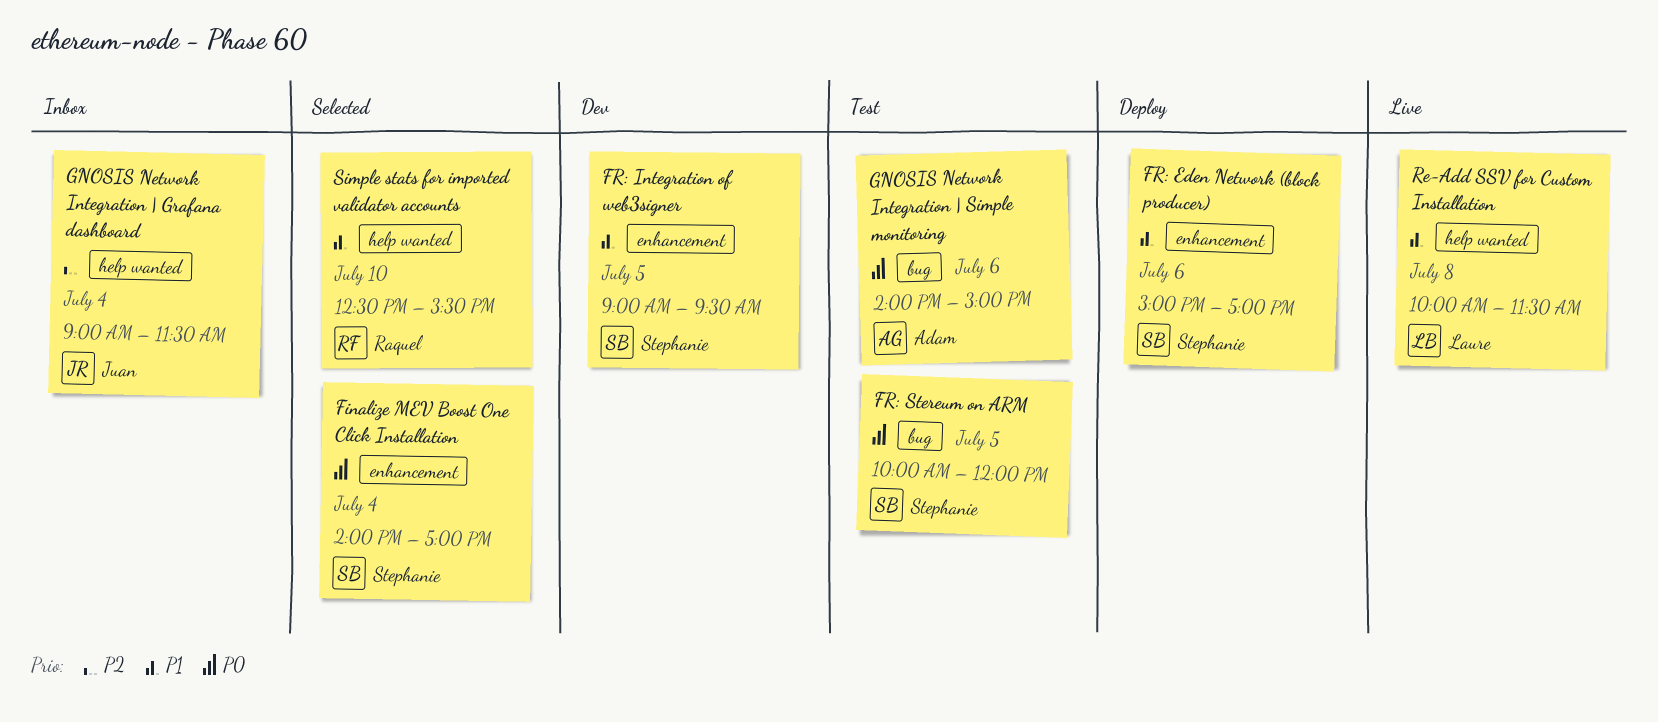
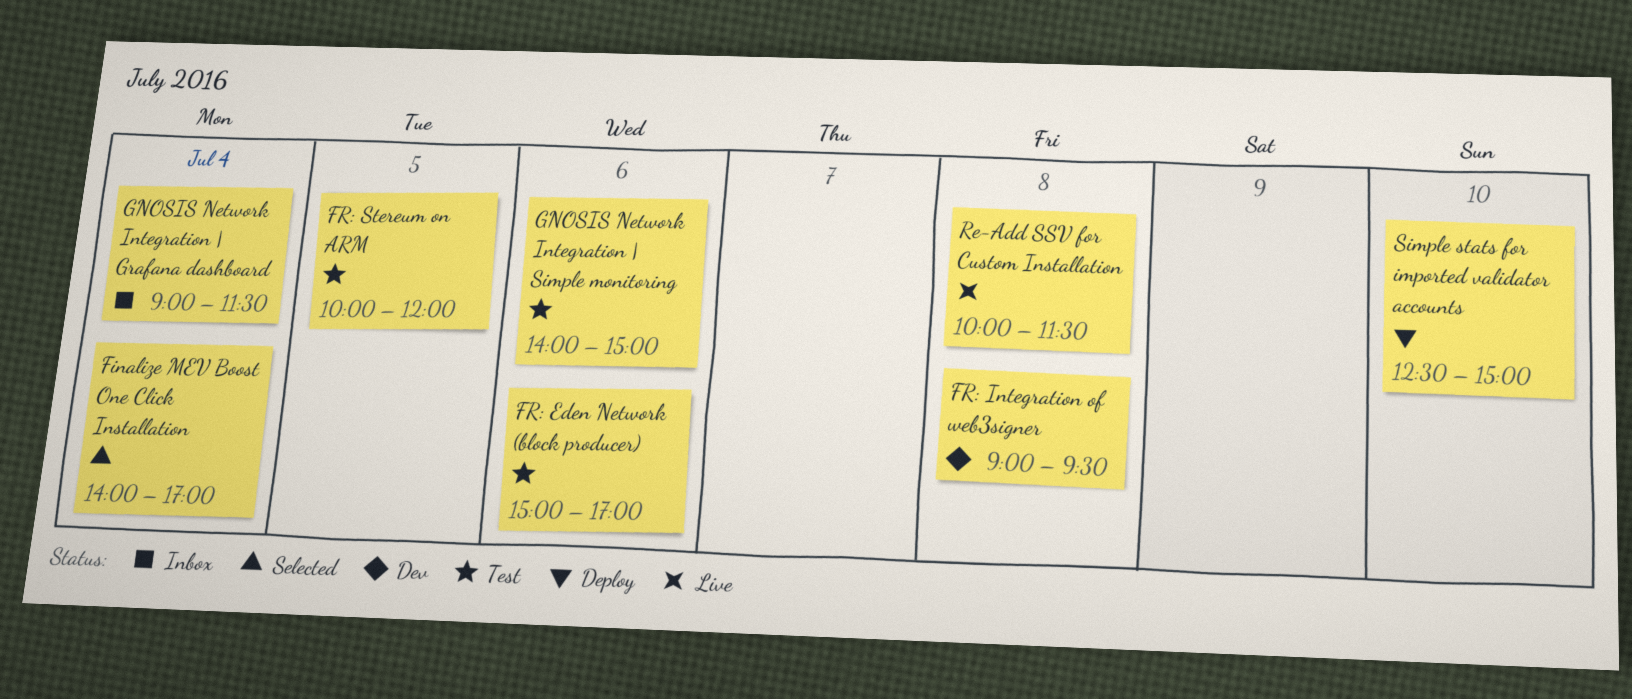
FR: Eden Network (block producer), status: Deploy -> Test
FR: Integration of web3signer, day: Jul 5 -> Jul 8
Simple stats for imported validator accounts, status: Selected -> Deploy
Simple stats for imported validator accounts, ends: 15:30 -> 15:00

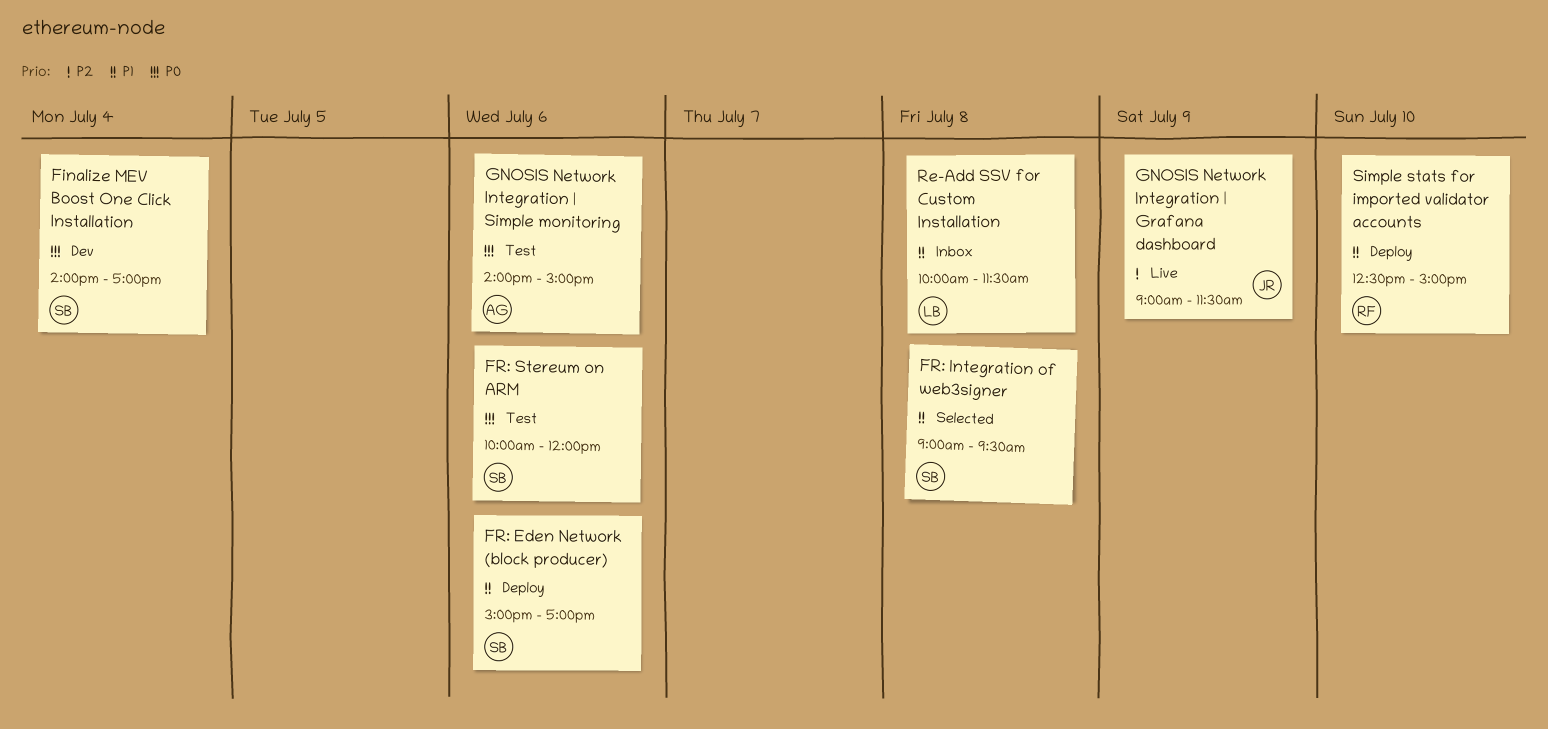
Finalize MEV Boost One Click Installation, status: Selected -> Dev
FR: Eden Network (block producer), status: Test -> Deploy
FR: Integration of web3signer, status: Dev -> Selected
FR: Stereum on ARM, day: Jul 5 -> Jul 6
GNOSIS Network Integration | Grafana dashboard, status: Inbox -> Live
GNOSIS Network Integration | Grafana dashboard, day: Jul 4 -> Jul 9
Re-Add SSV for Custom Installation, status: Live -> Inbox

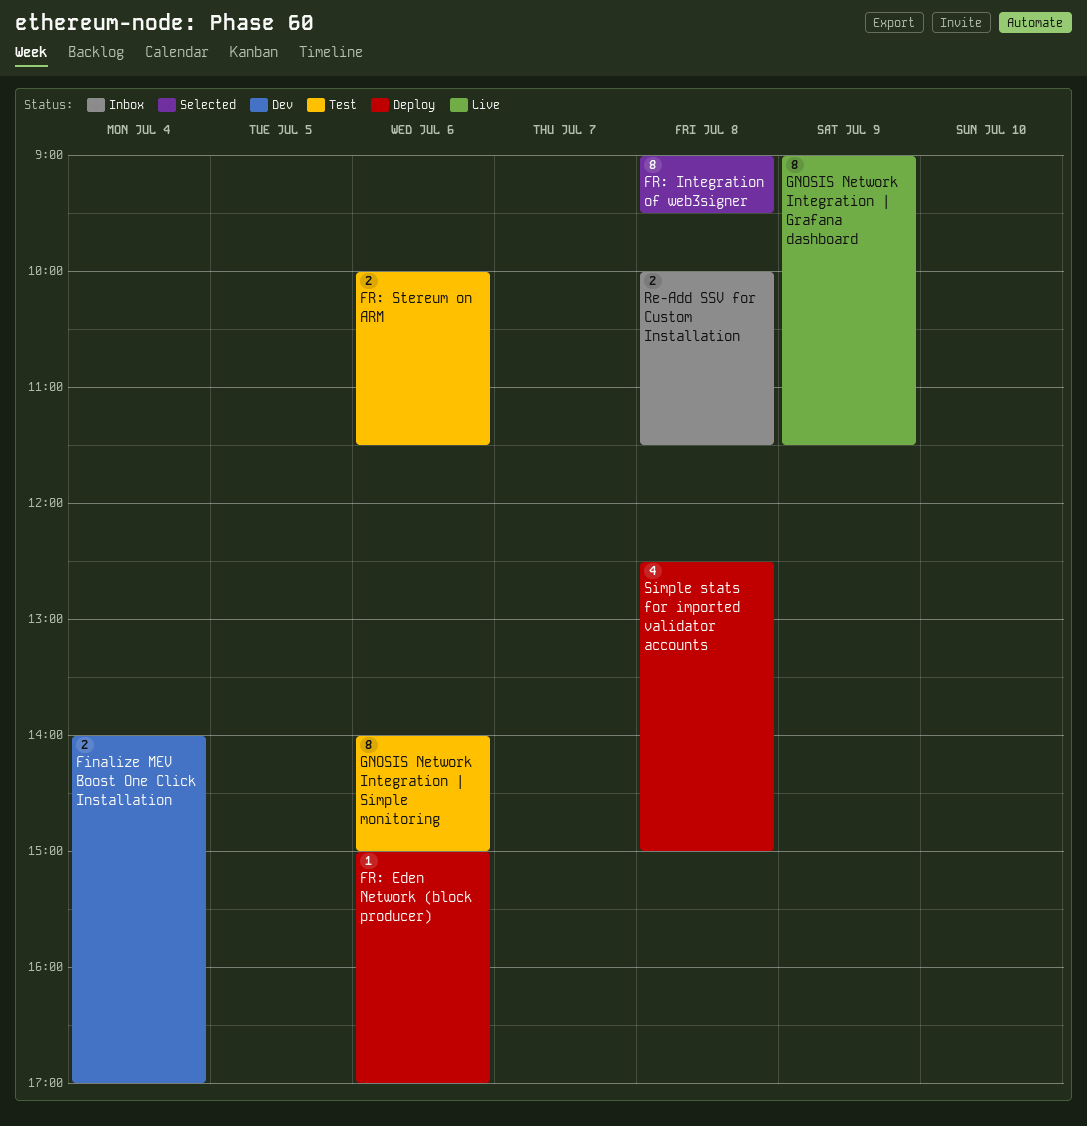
FR: Stereum on ARM, ends: 12:00 -> 11:30
Simple stats for imported validator accounts, day: Jul 10 -> Jul 8

